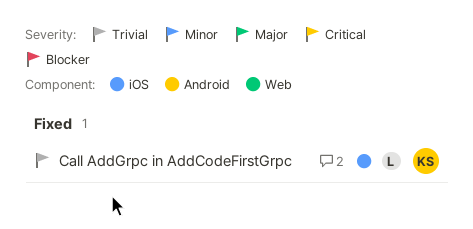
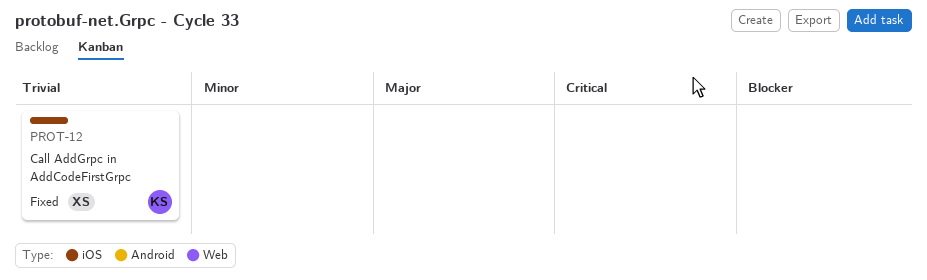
Call AddGrpc in AddCodeFirstGrpc, estimate: L -> XS

